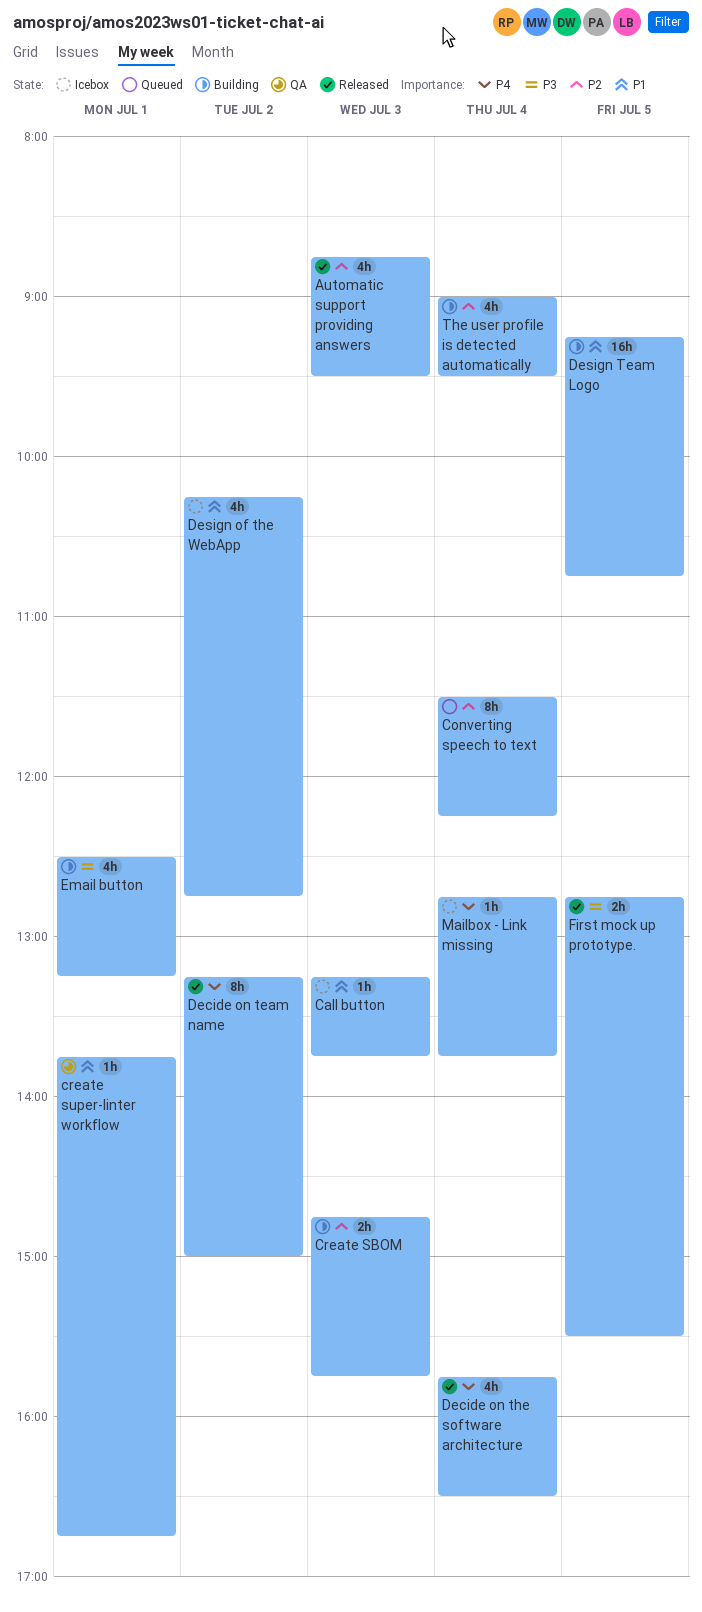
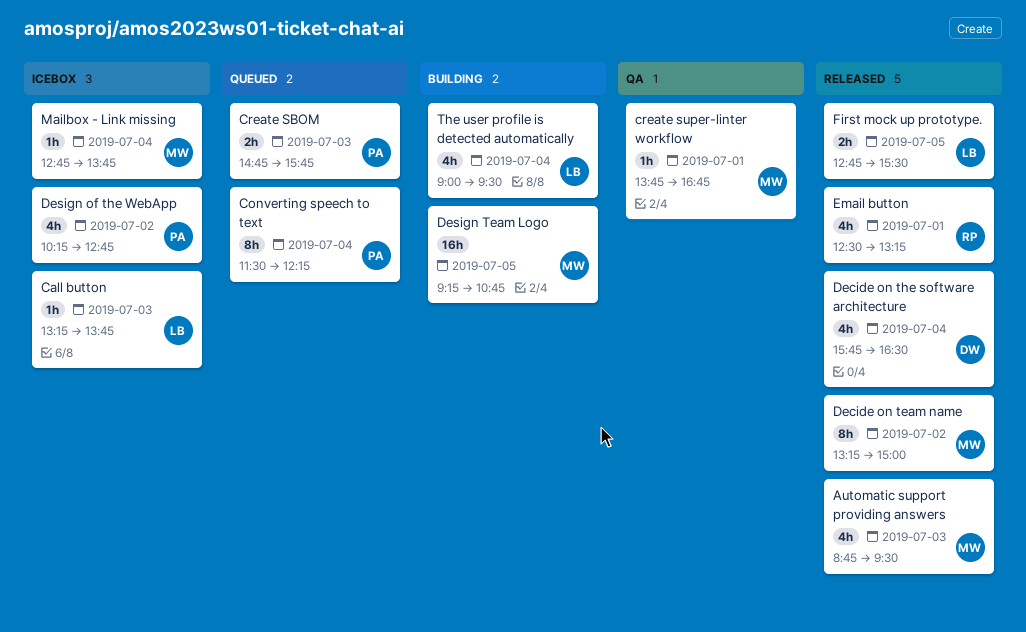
Create SBOM, status: Building -> Queued
Email button, status: Building -> Released

